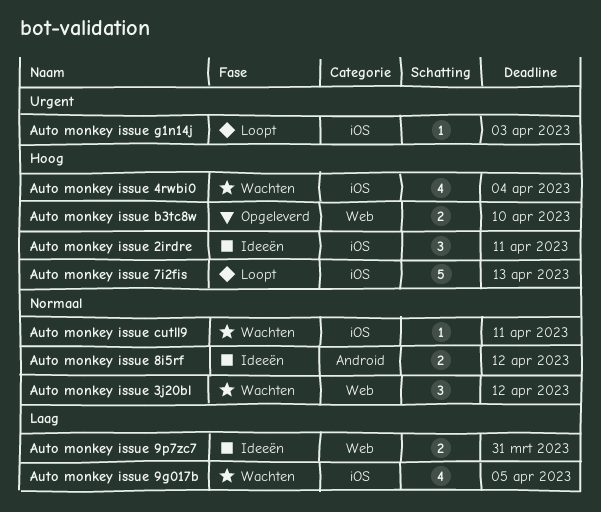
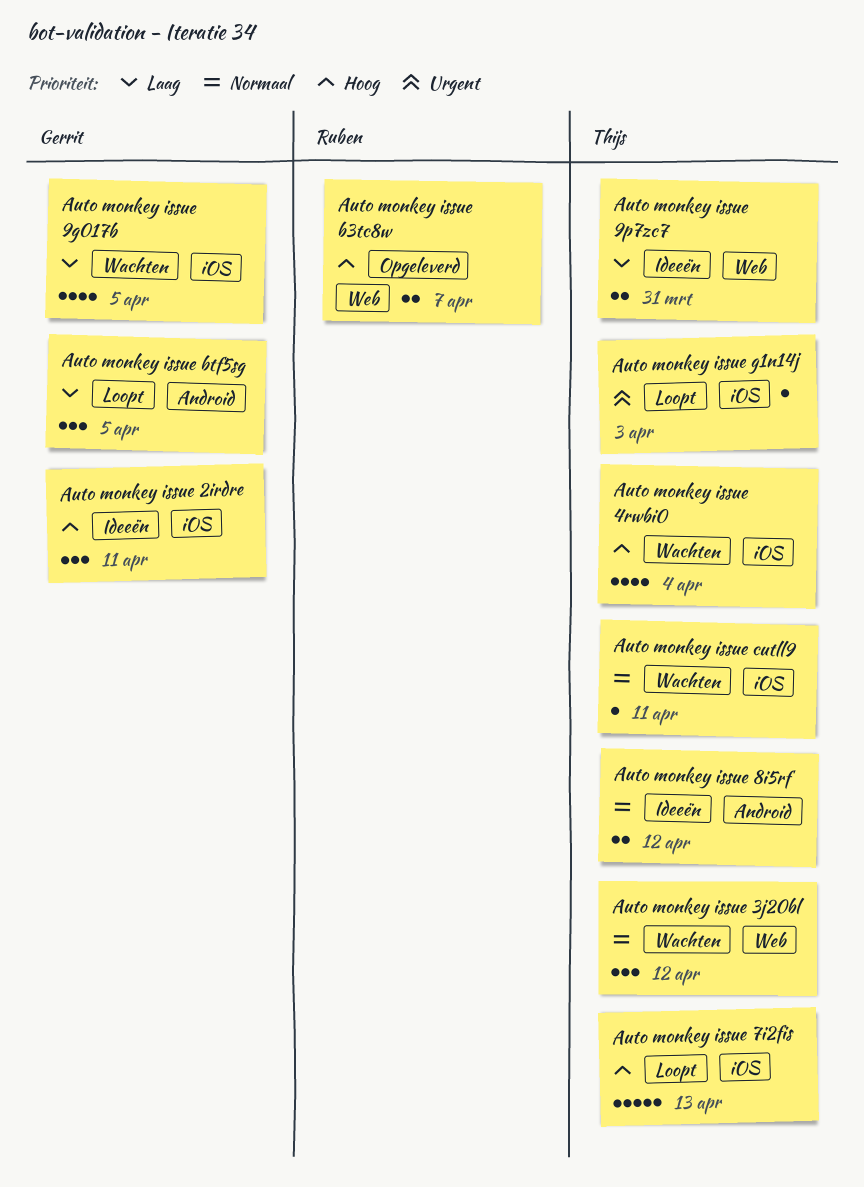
Auto monkey issue b3tc8w, due: Apr 10 -> Apr 7
Auto monkey issue btf5sg: none -> present

